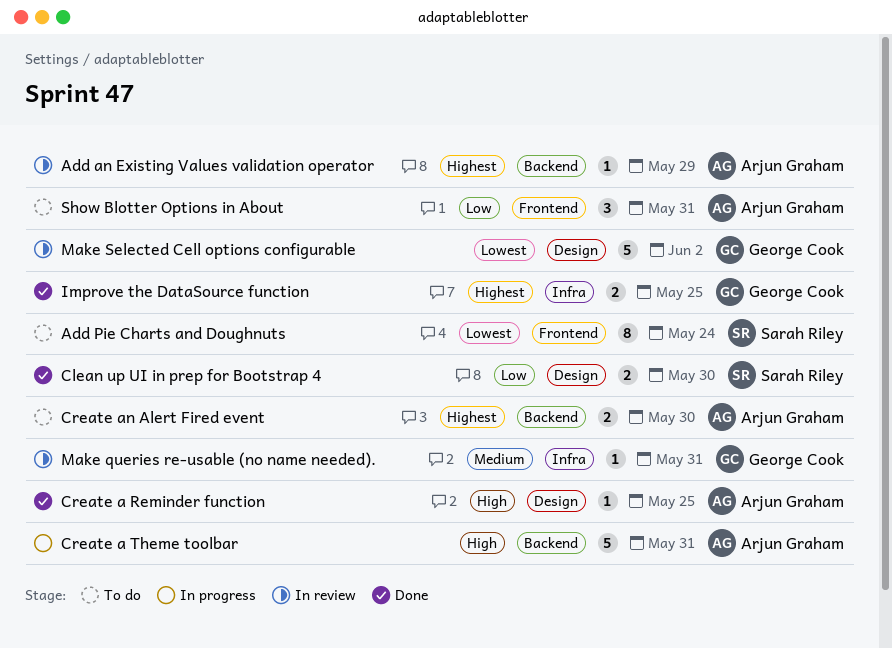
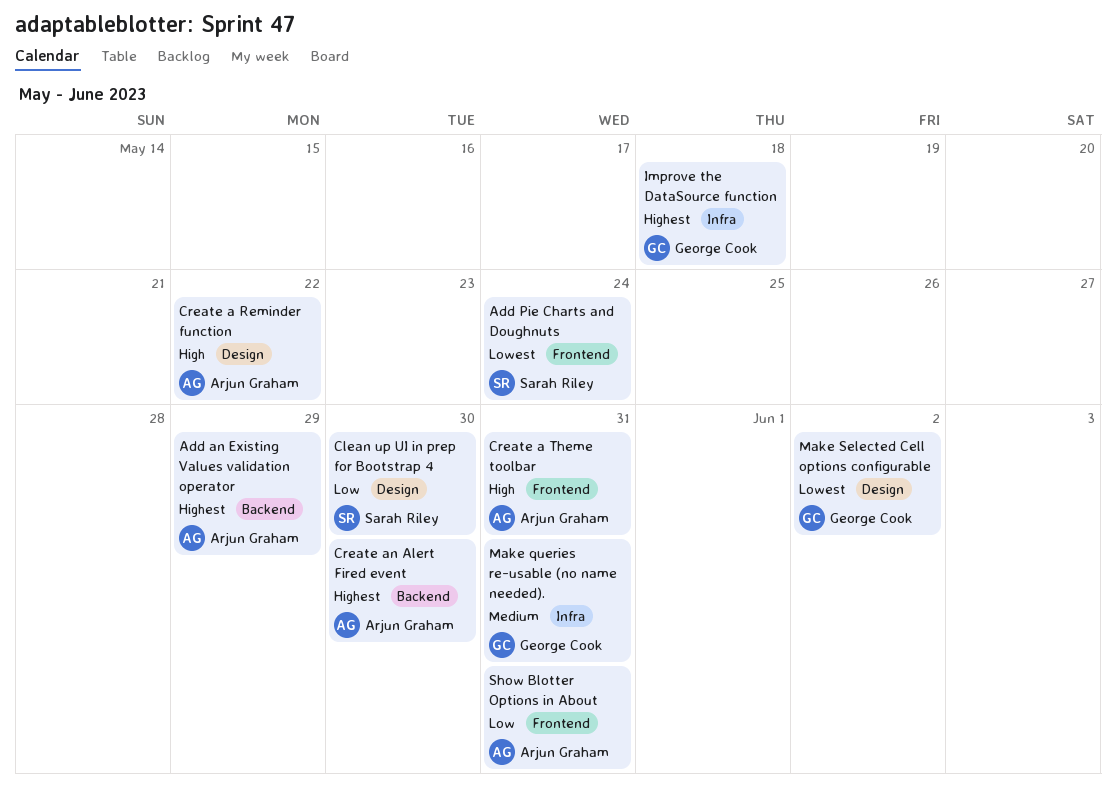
Create a Reminder function, due: May 25 -> May 22
Create a Theme toolbar, label: Backend -> Frontend
Improve the DataSource function, due: May 25 -> May 18

